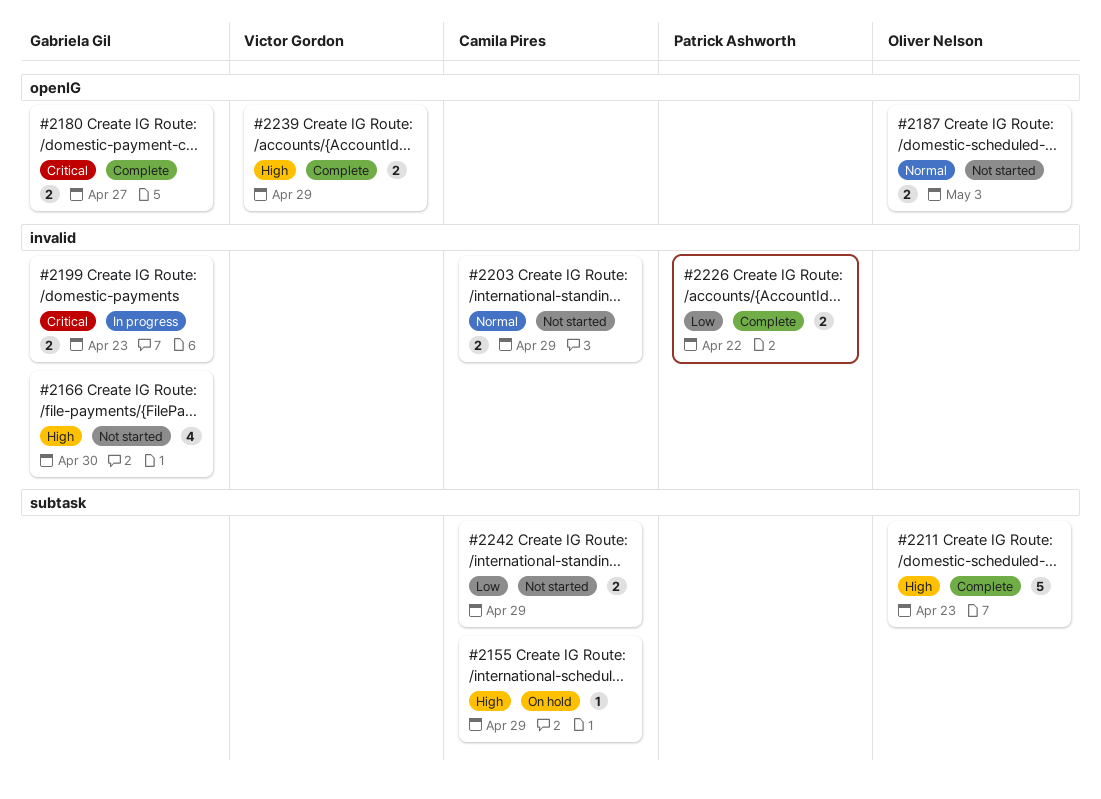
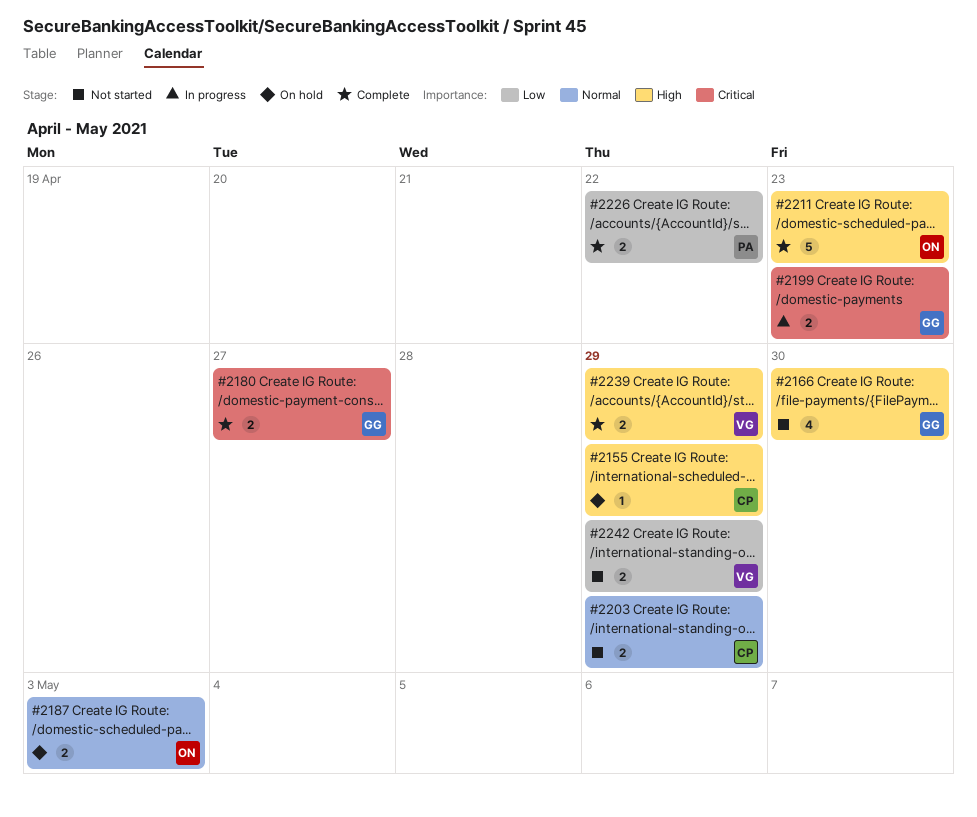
#2187, status: Not started -> On hold
#2242, owner: Camila Pires -> Victor Gordon

